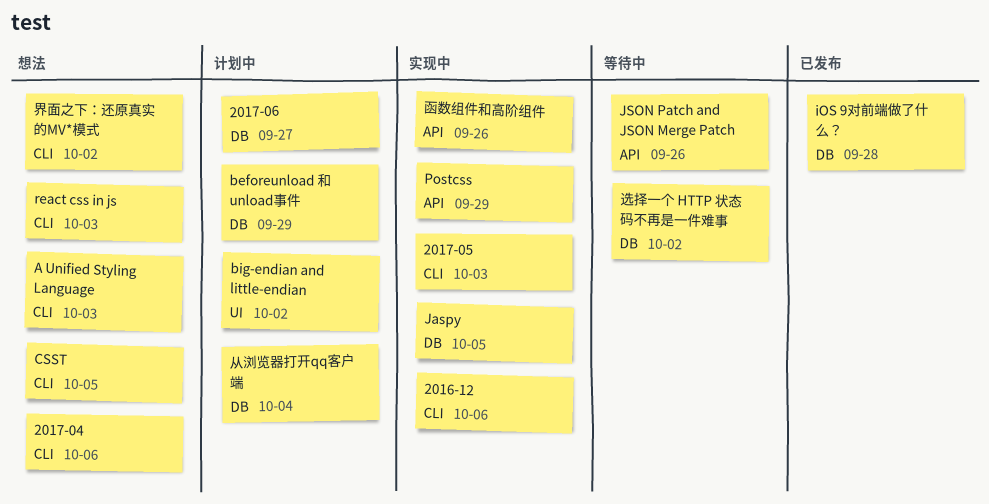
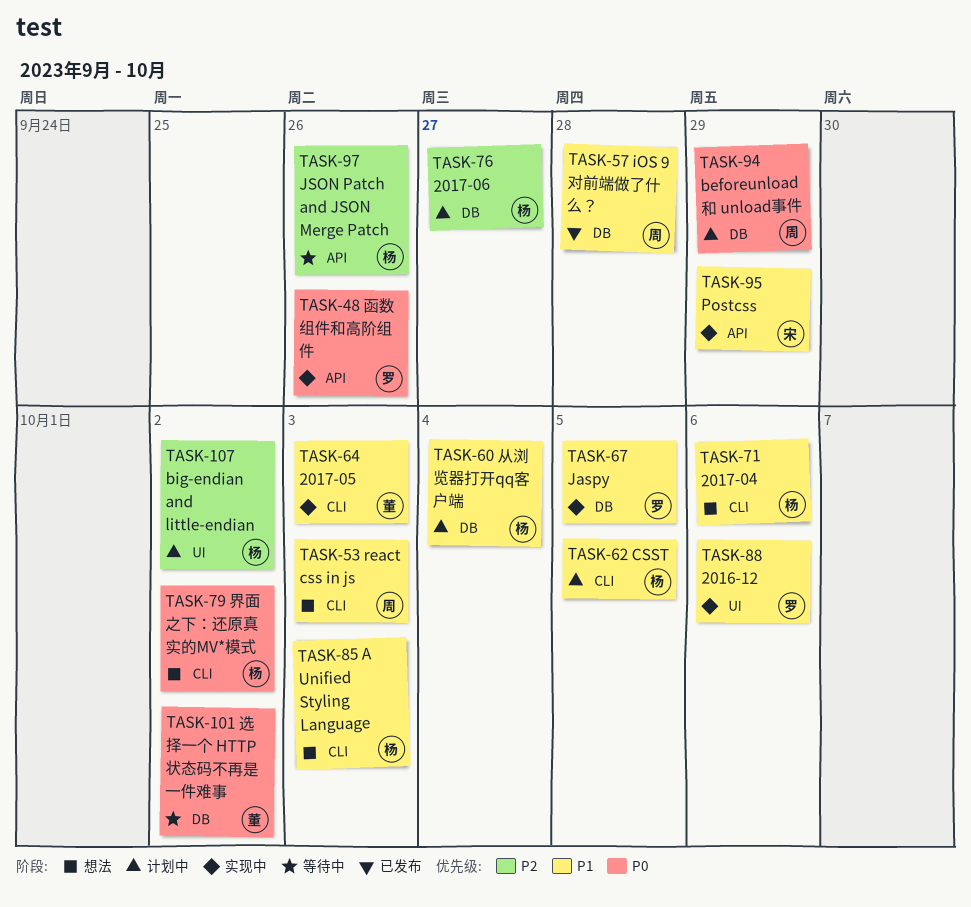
2016-12, label: CLI -> UI
CSST, status: 想法 -> 计划中

